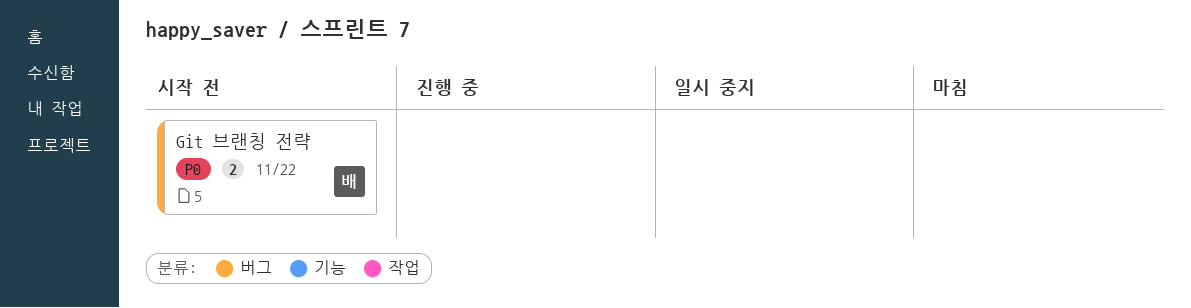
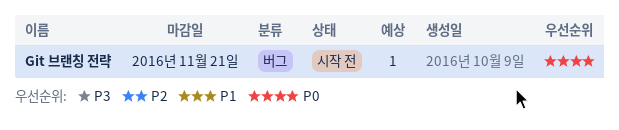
Git 브랜칭 전략, estimate: 2 -> 1
Git 브랜칭 전략, due: Nov 22 -> Nov 21

